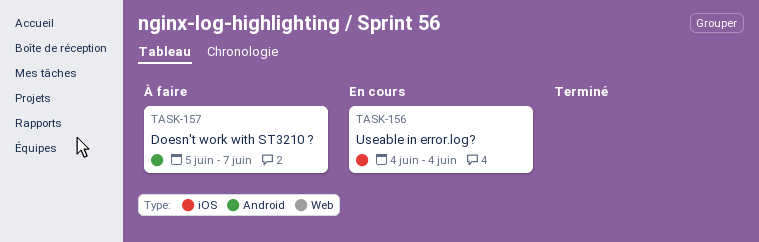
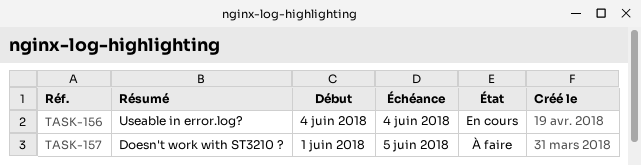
TASK-157, start: Jun 5 -> Jun 1
TASK-157, due: Jun 7 -> Jun 5

